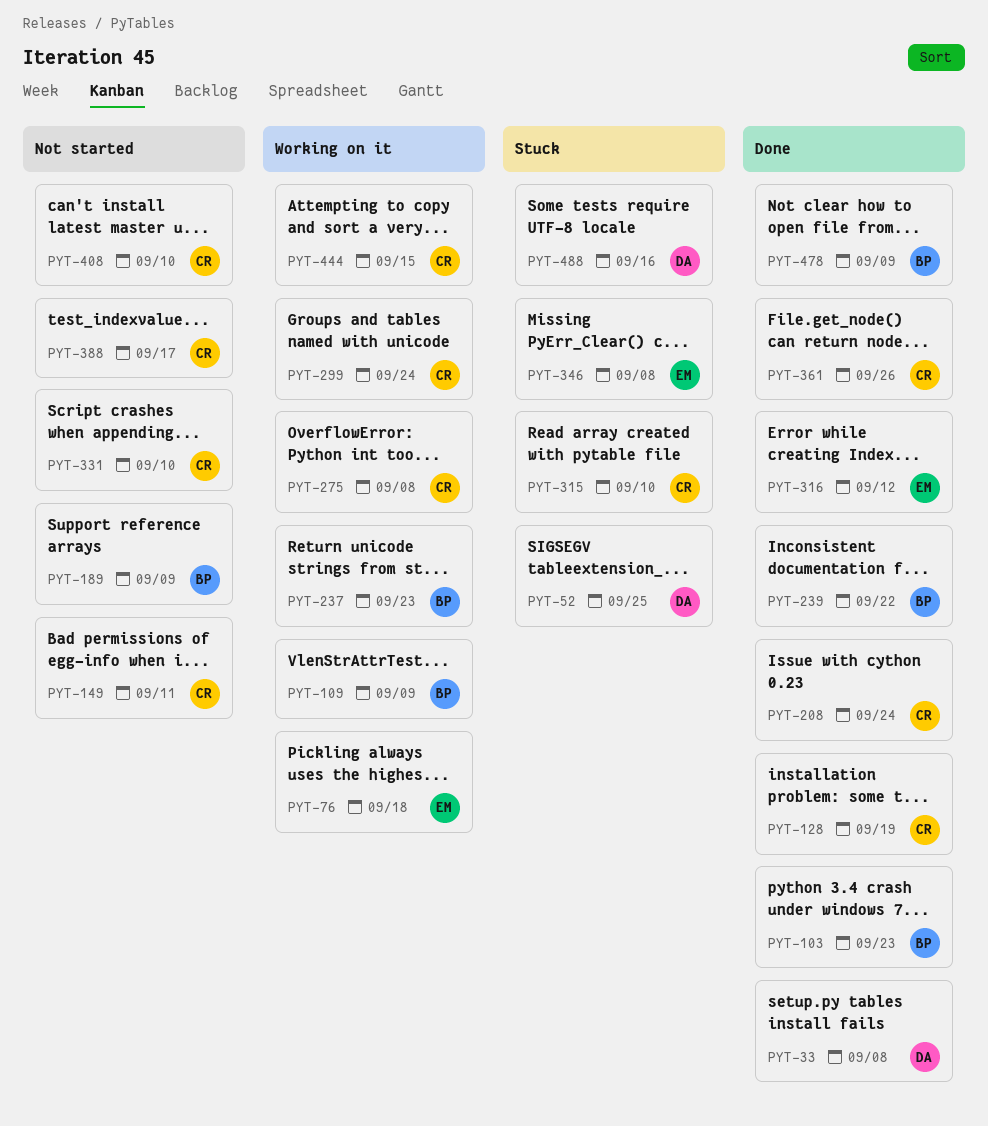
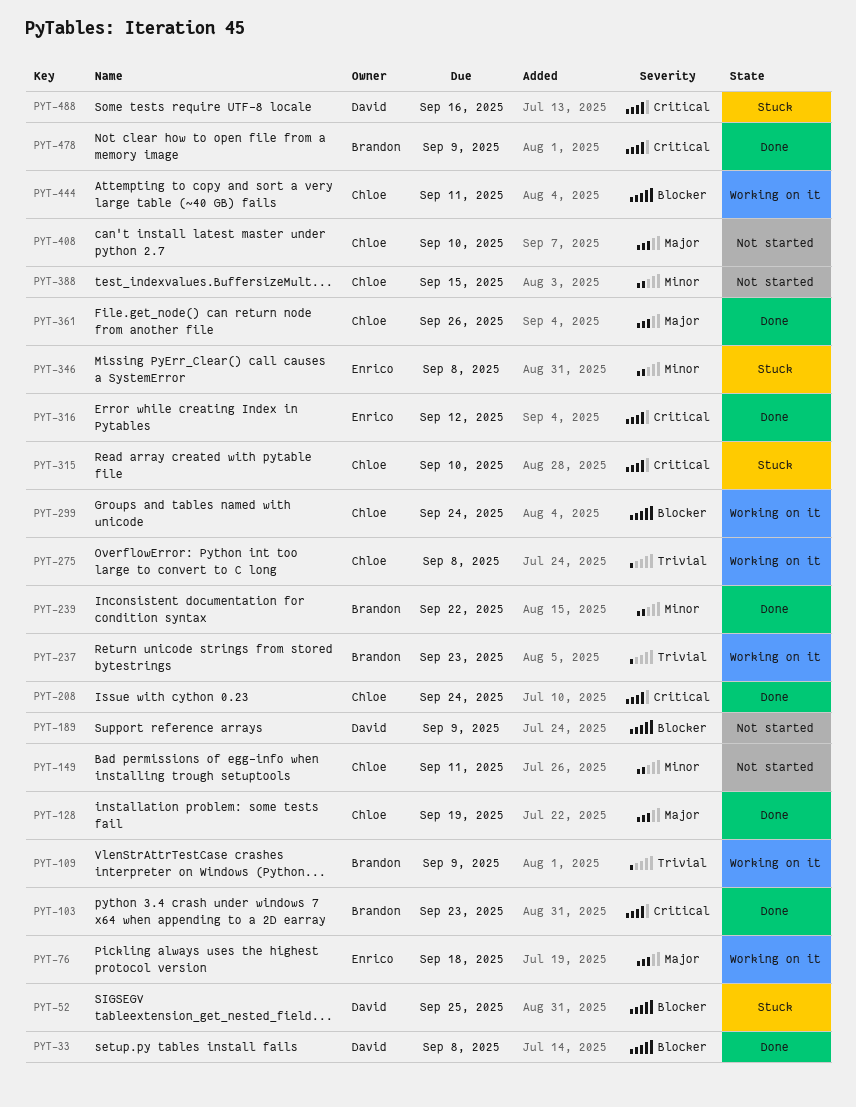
PYT-189, owner: Brandon -> David
PYT-331: present -> none
PYT-388, due: Sep 17 -> Sep 15
PYT-444, due: Sep 15 -> Sep 11

